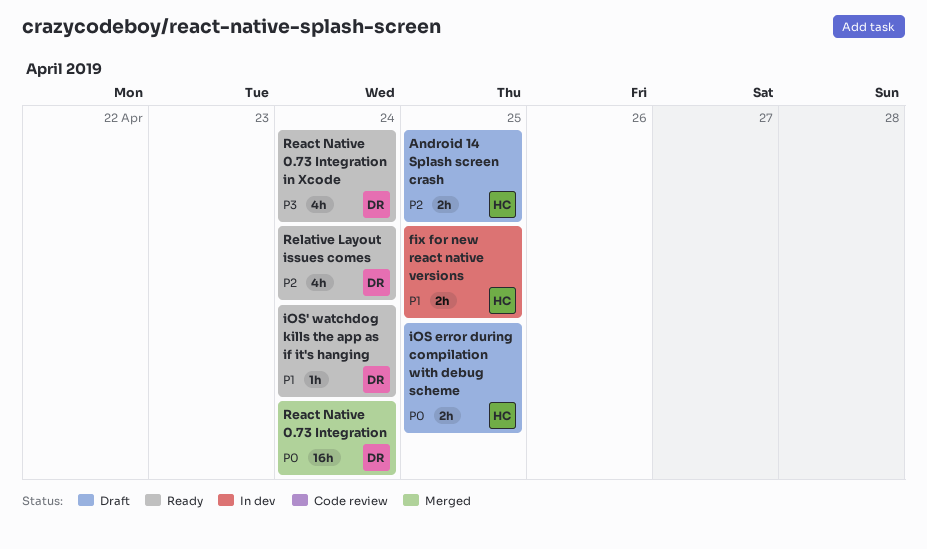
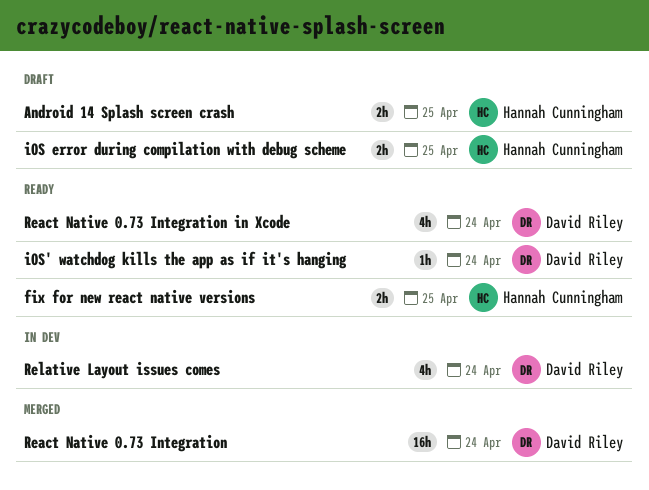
fix for new react native versions, status: In dev -> Ready
Relative Layout issues comes, status: Ready -> In dev

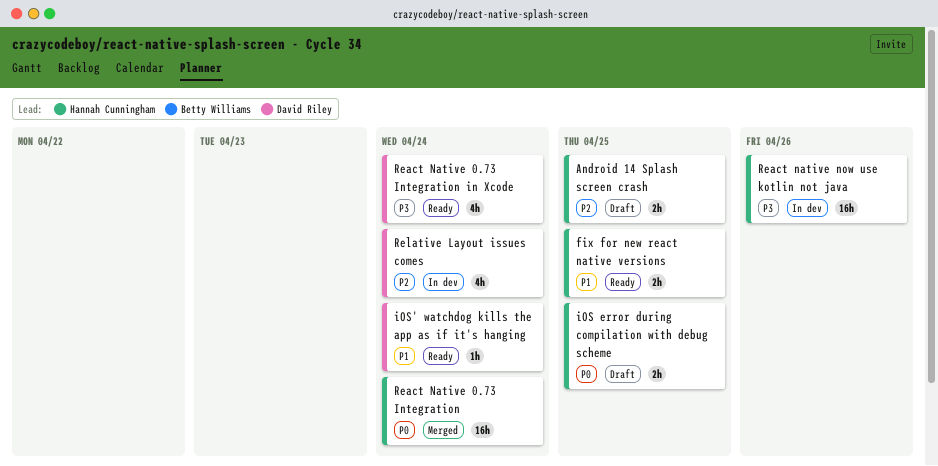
React Native 0.73 Integration, owner: David Riley -> Hannah Cunningham
React native now use kotlin not java: none -> present

